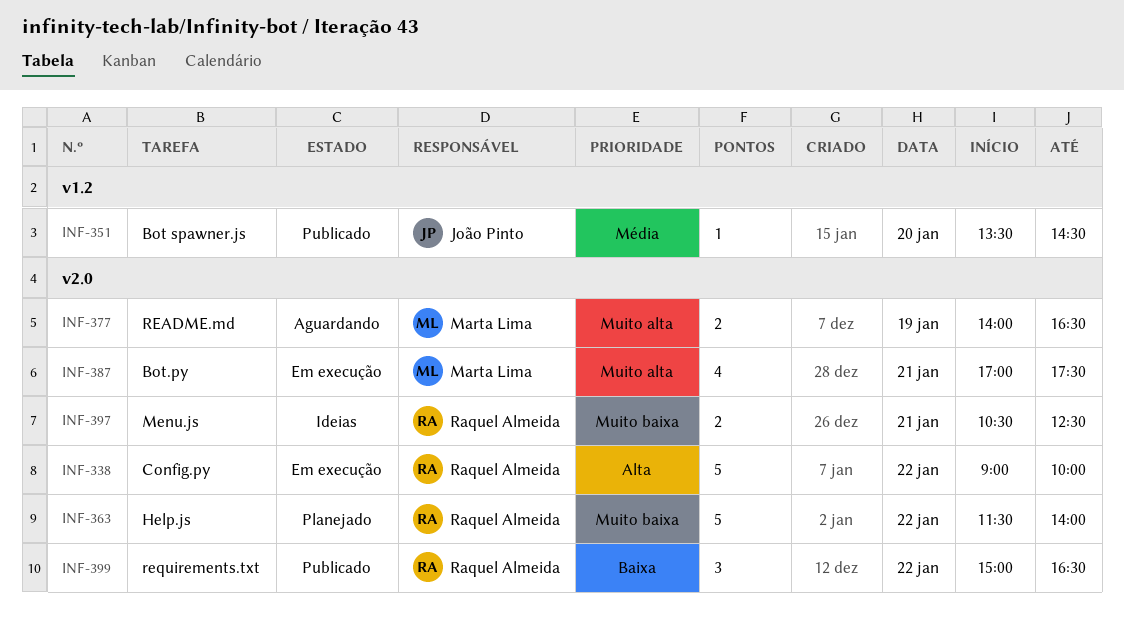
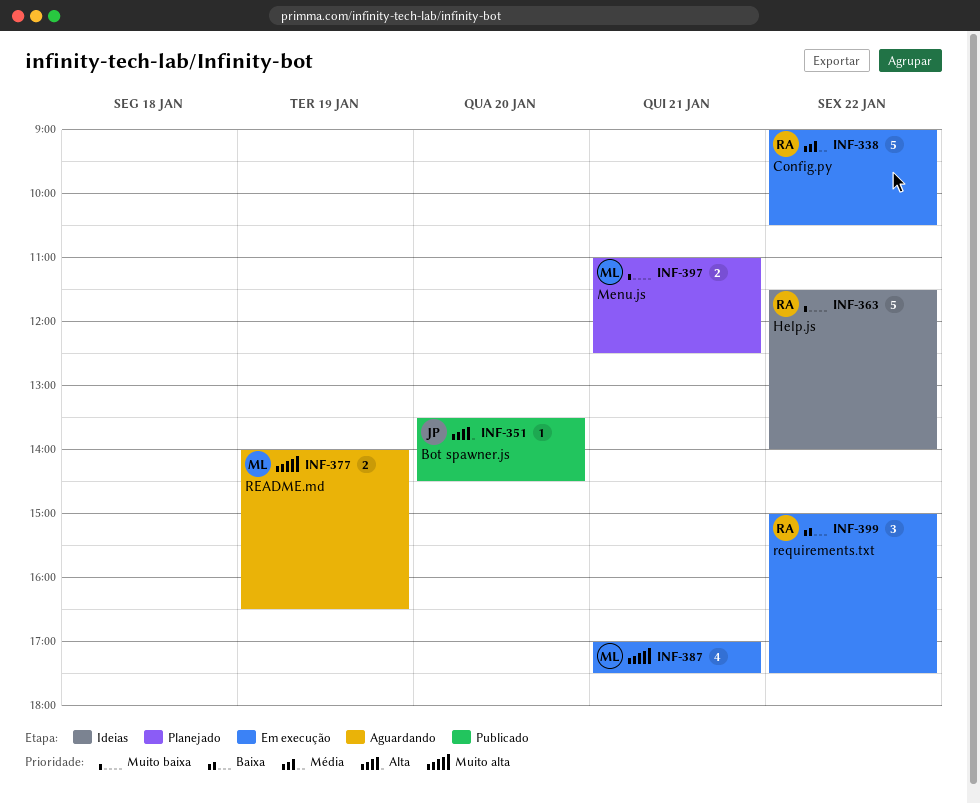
INF-338, priority: Alta -> Média
INF-338, ends: 10:00 -> 10:30
INF-351, priority: Média -> Alta
INF-363, status: Planejado -> Ideias
INF-397, status: Ideias -> Planejado
INF-397, owner: Raquel Almeida -> Marta Lima
INF-397, begins: 10:30 -> 11:00
INF-399, status: Publicado -> Em execução
INF-399, ends: 16:30 -> 17:30

